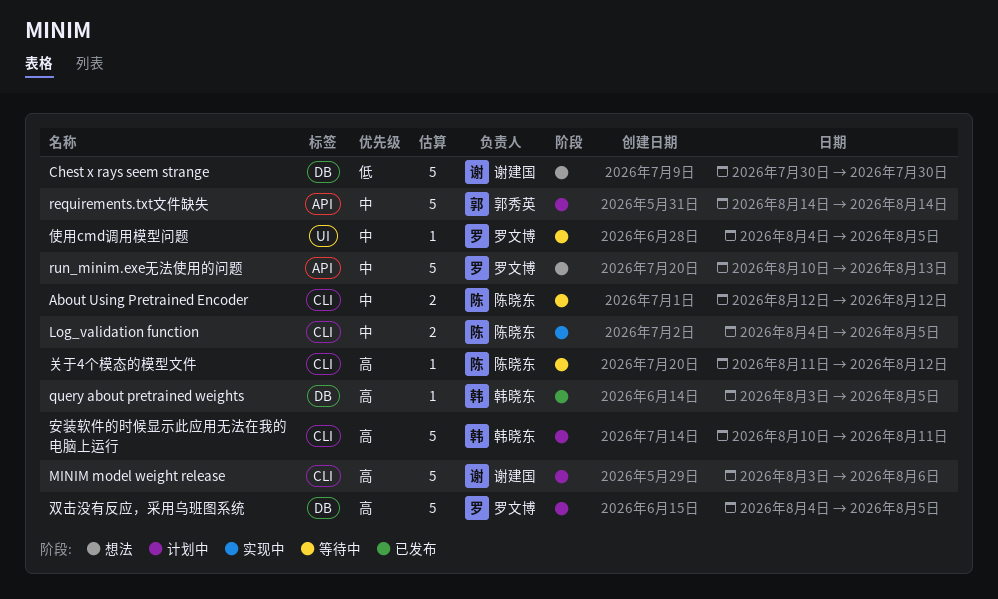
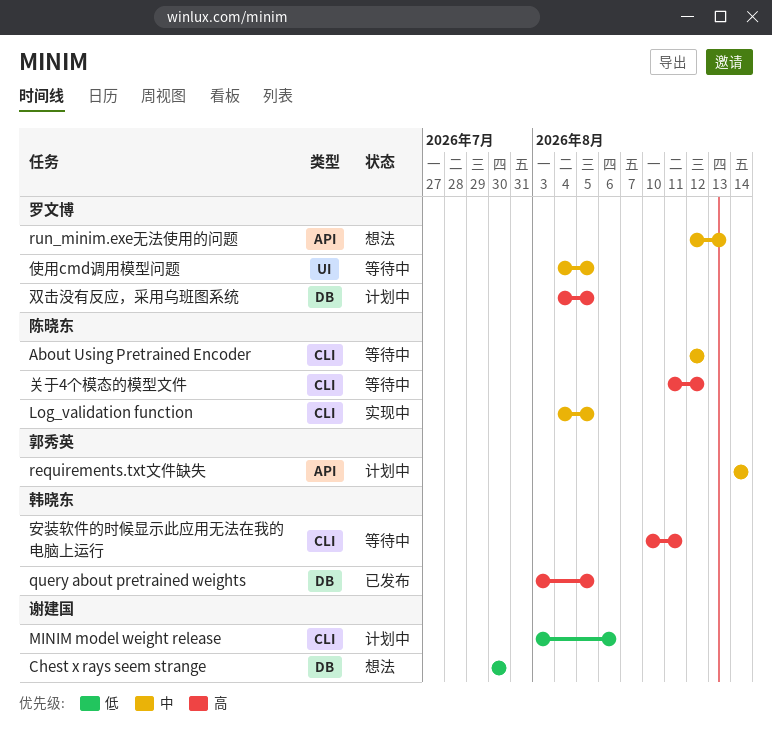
MINIM model weight release, priority: 高 -> 低
run_minim.exe无法使用的问题, start: Aug 10 -> Aug 12
安装软件的时候显示此应用无法在我的电脑上运行, status: 计划中 -> 等待中

